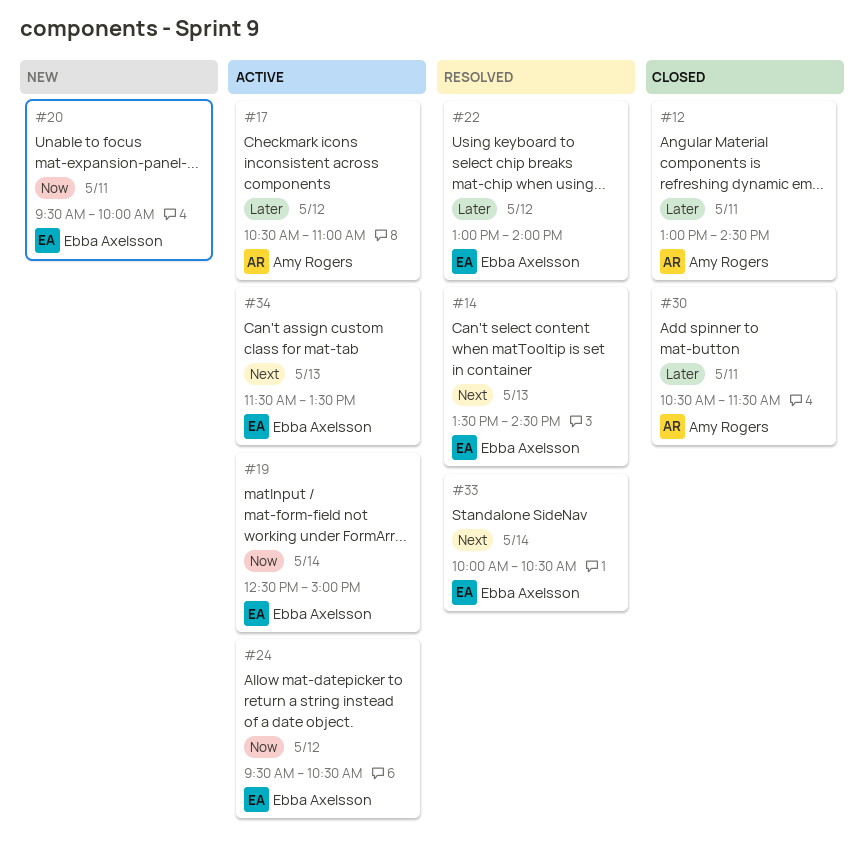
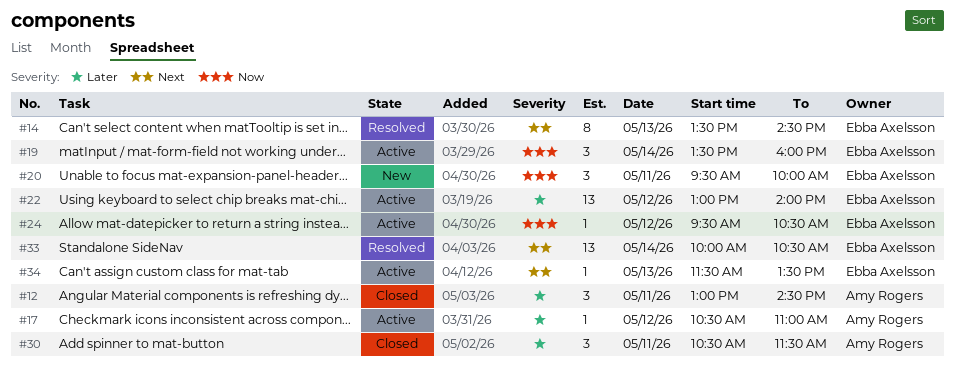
#19, begins: 12:30 -> 13:30
#19, ends: 15:00 -> 16:00
#22, status: Resolved -> Active

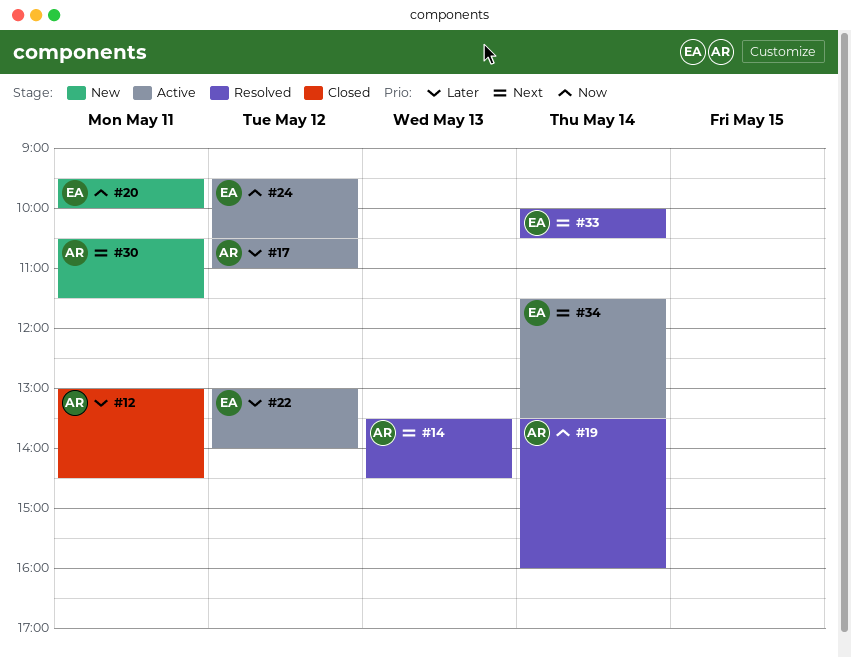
#14, owner: Ebba Axelsson -> Amy Rogers
#19, status: Active -> Resolved
#19, owner: Ebba Axelsson -> Amy Rogers
#30, status: Closed -> New
#30, priority: Later -> Next
#34, day: May 13 -> May 14

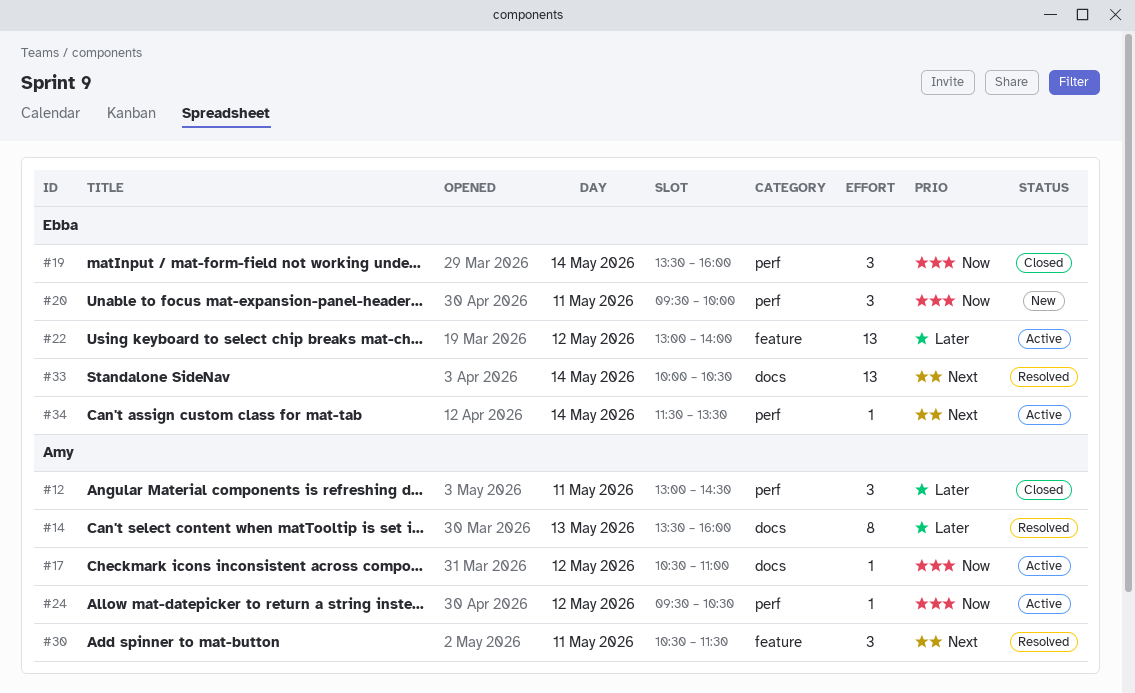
#14, priority: Next -> Later
#14, ends: 14:30 -> 16:00
#17, priority: Later -> Now
#19, status: Resolved -> Closed
#19, owner: Amy -> Ebba
#24, owner: Ebba -> Amy
#30, status: New -> Resolved

